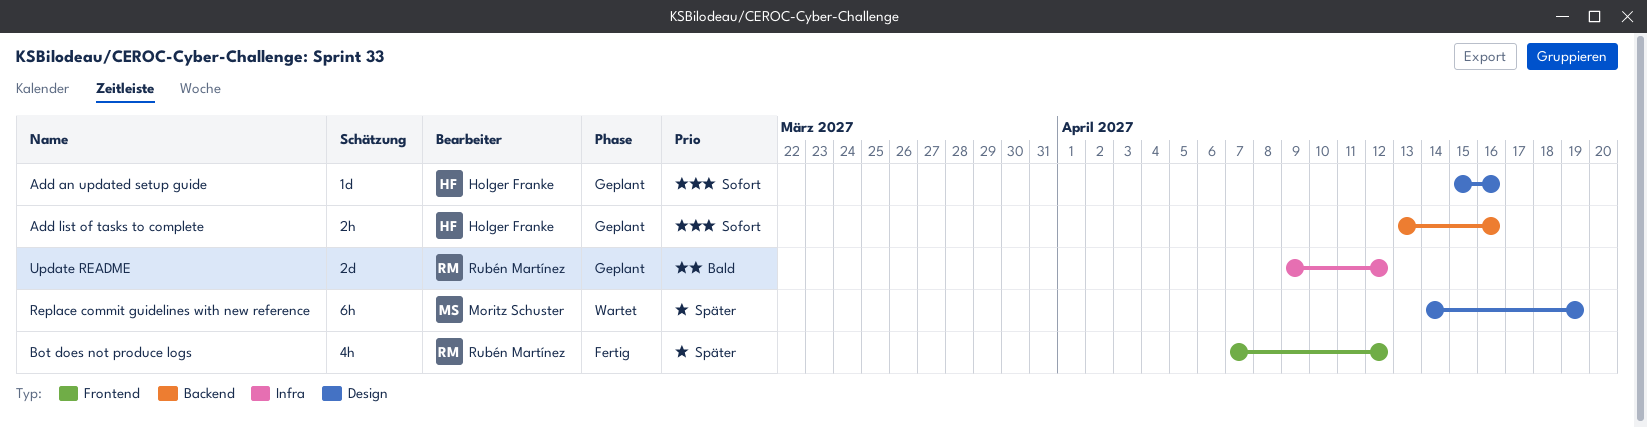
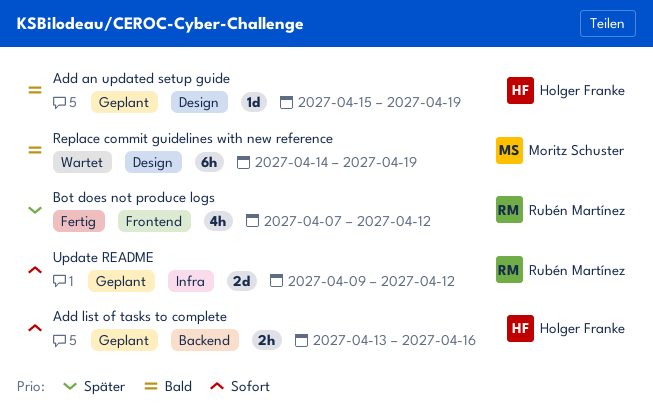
Add an updated setup guide, priority: Sofort -> Bald
Add an updated setup guide, due: Apr 16 -> Apr 19
Replace commit guidelines with new reference, priority: Später -> Bald
Update README, priority: Bald -> Sofort

